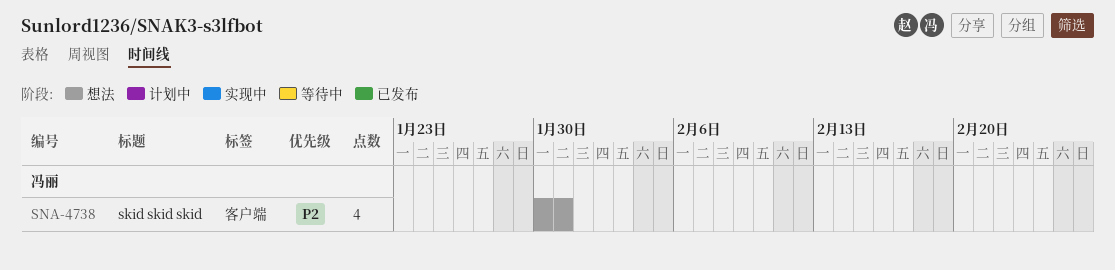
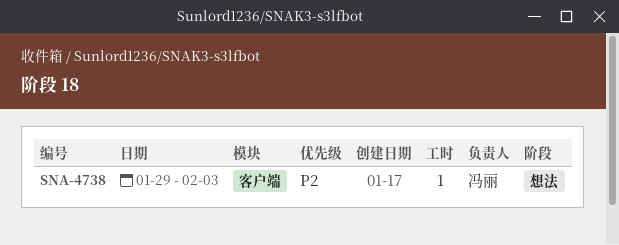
SNA-4738, estimate: 4 -> 1
SNA-4738, start: Jan 30 -> Jan 29
SNA-4738, due: Jan 31 -> Feb 3

